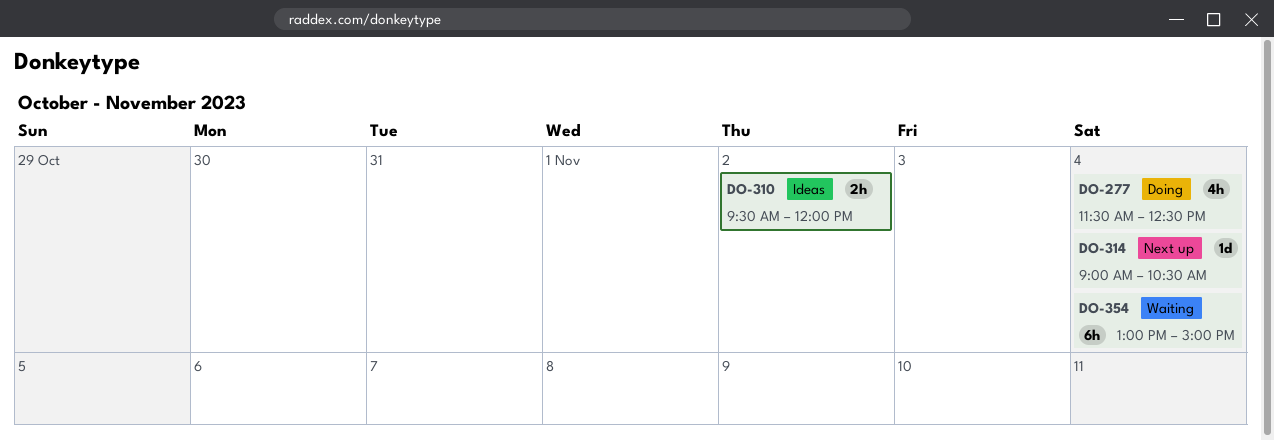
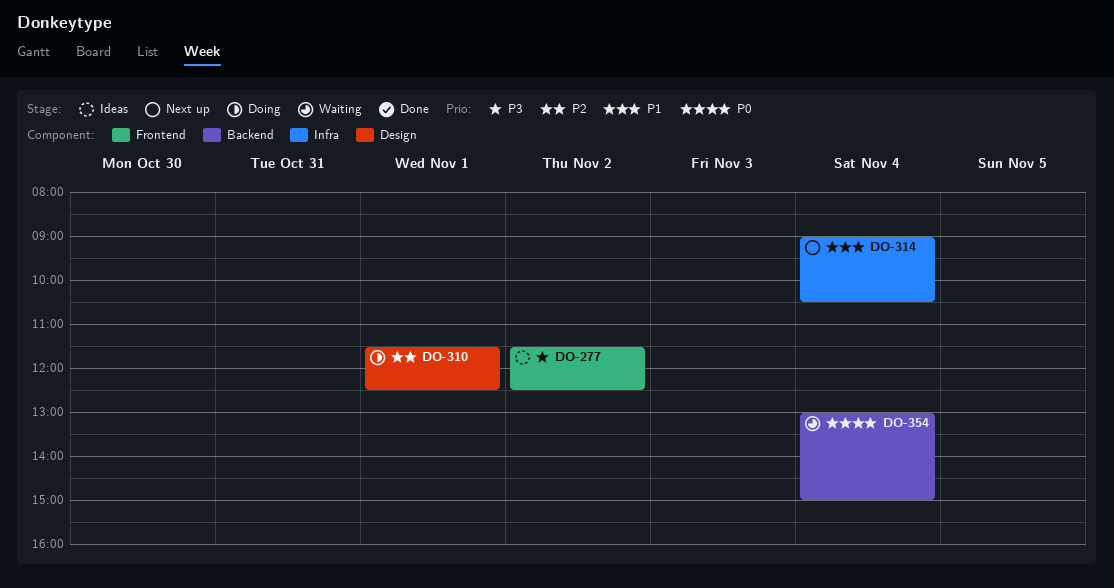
DO-277, status: Doing -> Ideas
DO-277, day: Nov 4 -> Nov 2
DO-310, status: Ideas -> Doing
DO-310, day: Nov 2 -> Nov 1
DO-310, begins: 09:30 -> 11:30
DO-310, ends: 12:00 -> 12:30

